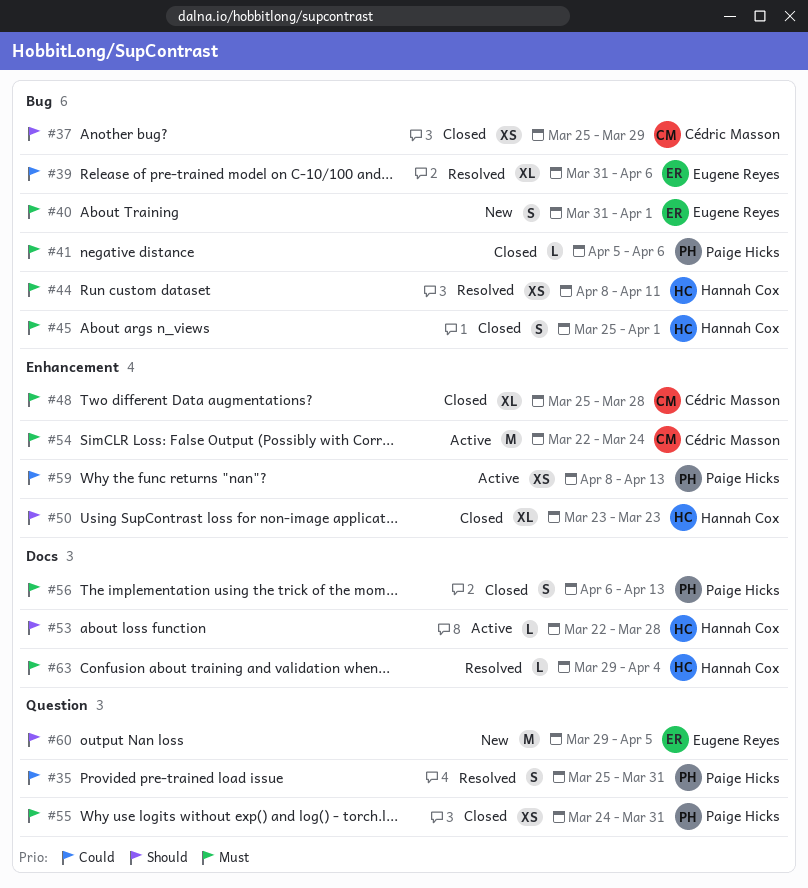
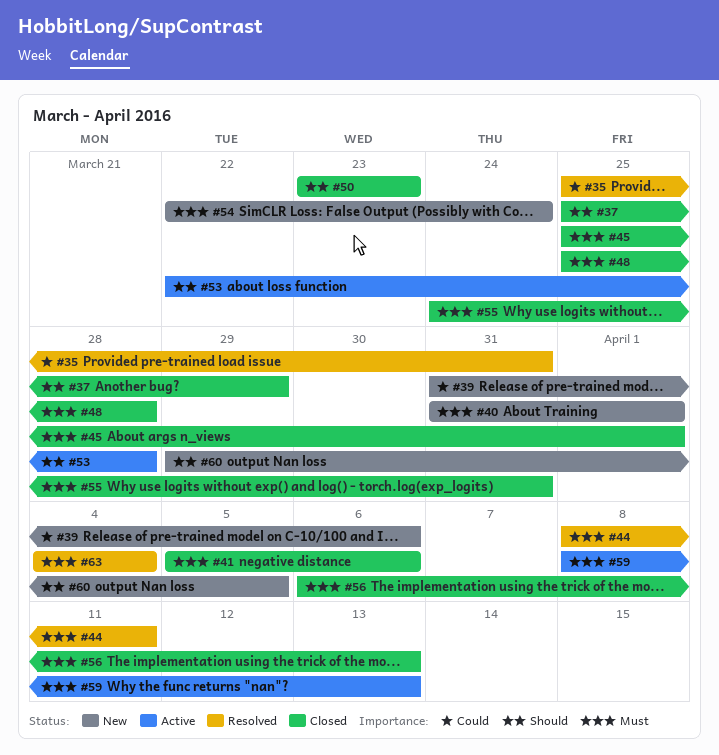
#39, status: Resolved -> New
#54, status: Active -> New
#59, priority: Could -> Must
#63, start: Mar 29 -> Apr 4

